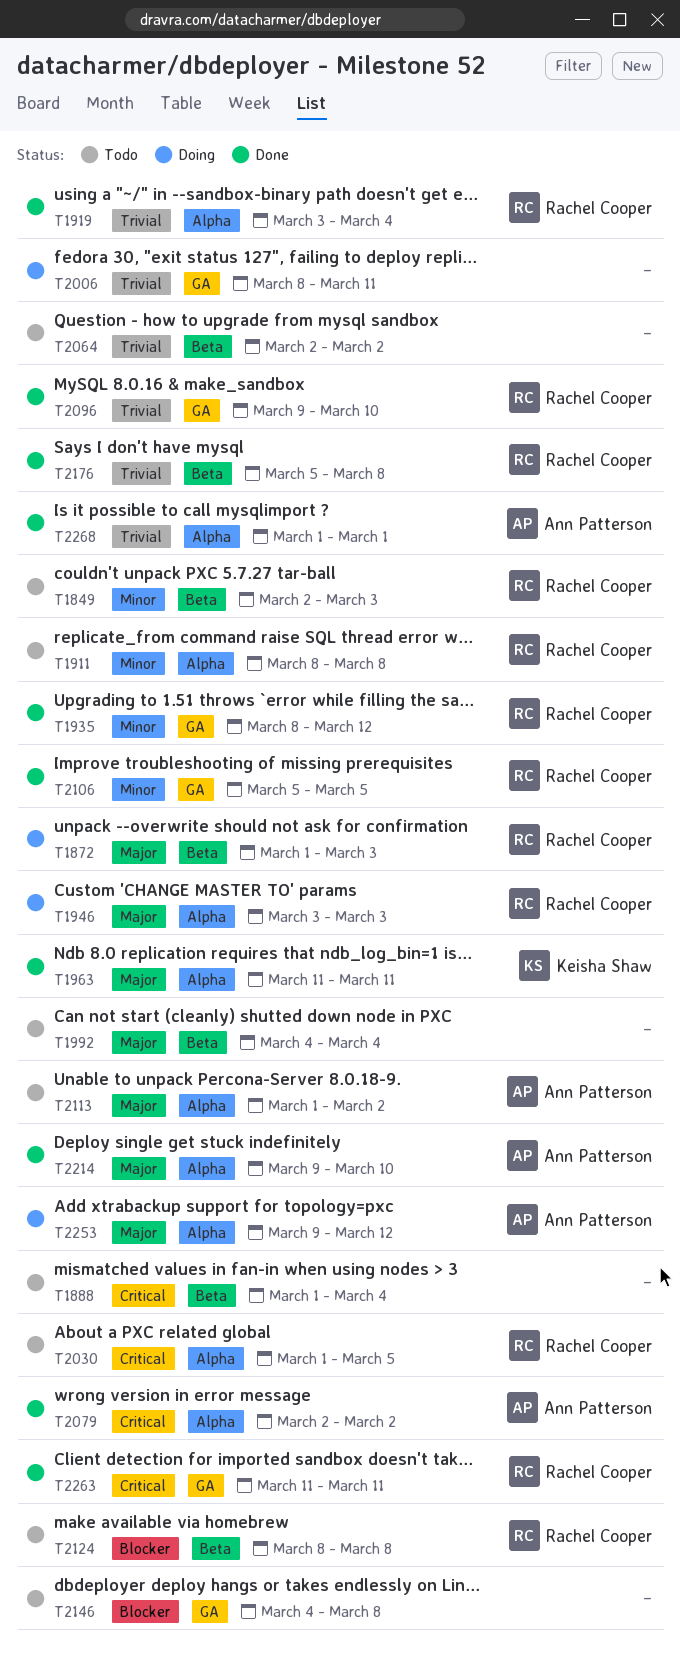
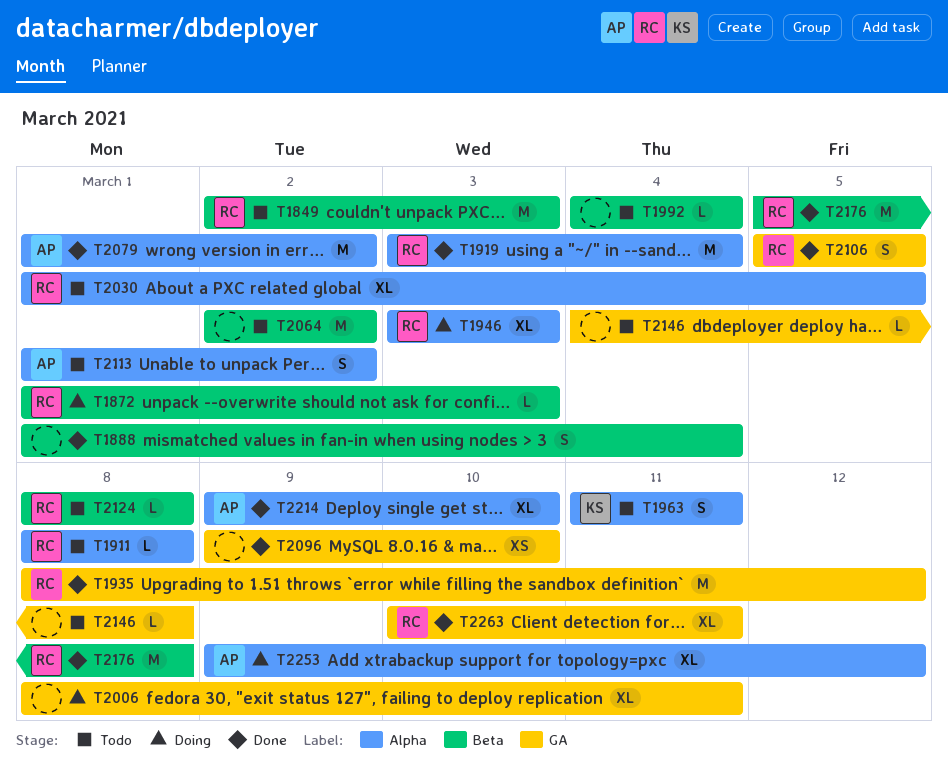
T1888, status: Todo -> Done
T1963, status: Done -> Todo
T2079, start: Mar 2 -> Mar 1
T2096, owner: Rachel Cooper -> none
T2263, start: Mar 11 -> Mar 10
T2268: present -> none

